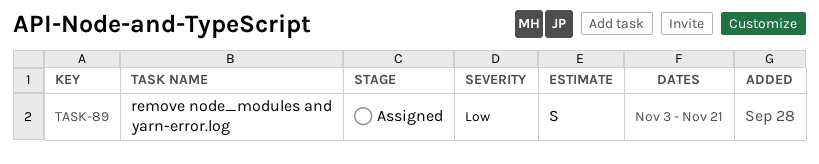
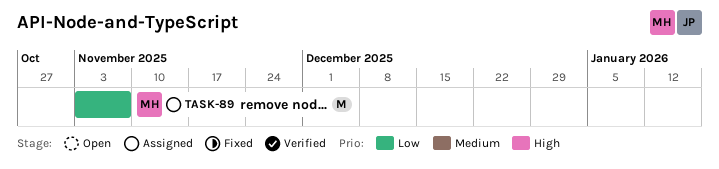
TASK-89, estimate: S -> M
TASK-89, due: Nov 21 -> Nov 7

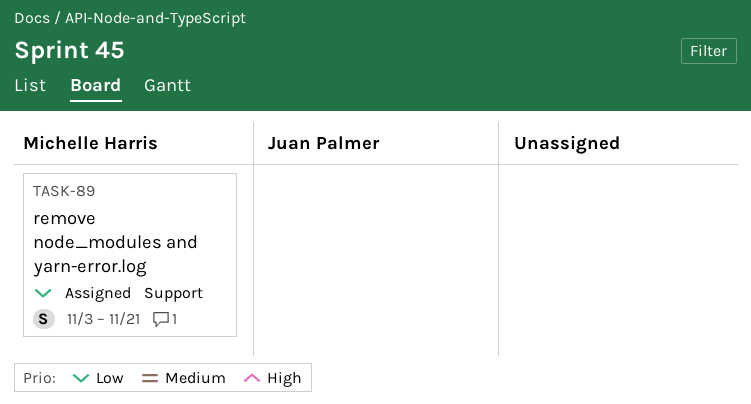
TASK-89, estimate: M -> S
TASK-89, due: Nov 7 -> Nov 21

